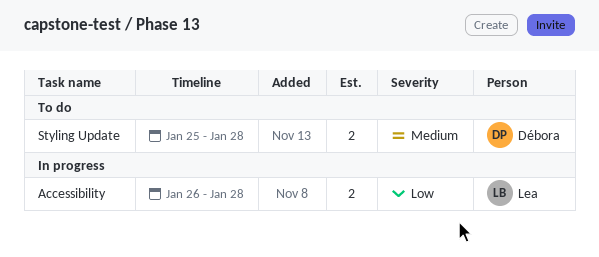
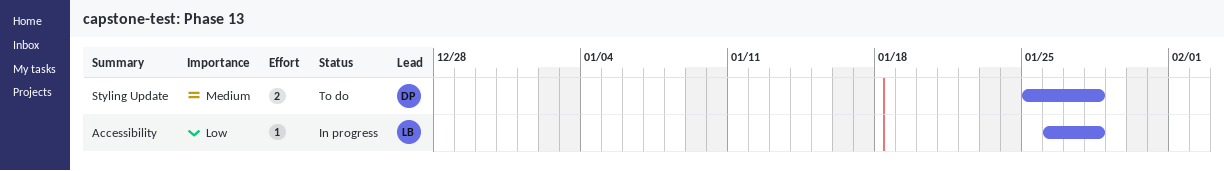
Accessibility, estimate: 2 -> 1

